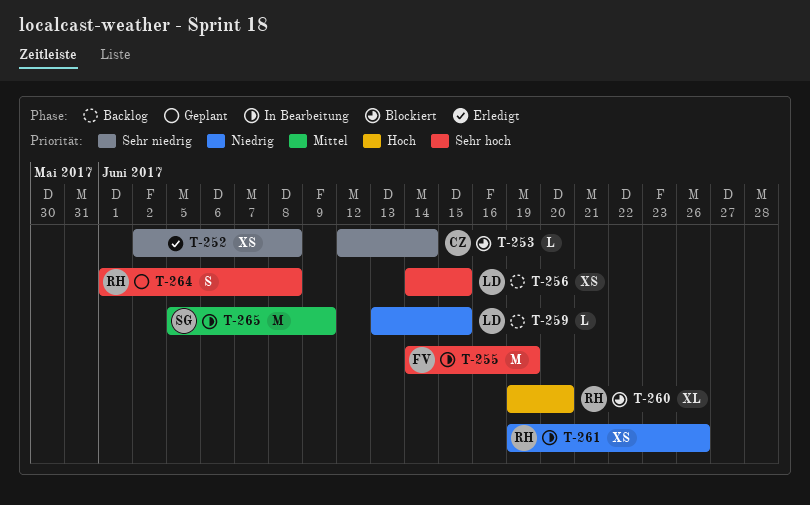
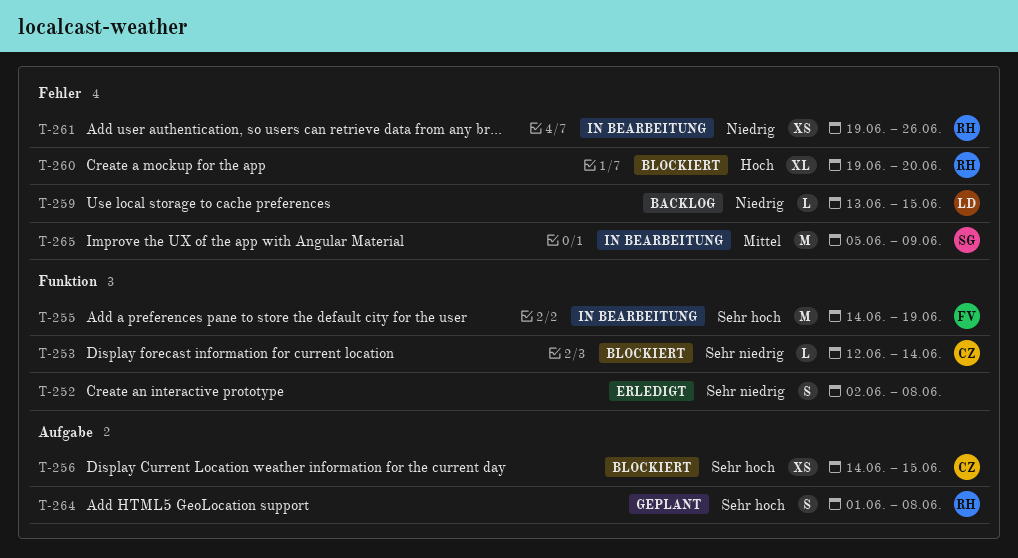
T-252, estimate: XS -> S
T-256, status: Backlog -> Blockiert
T-256, owner: LD -> CZ

